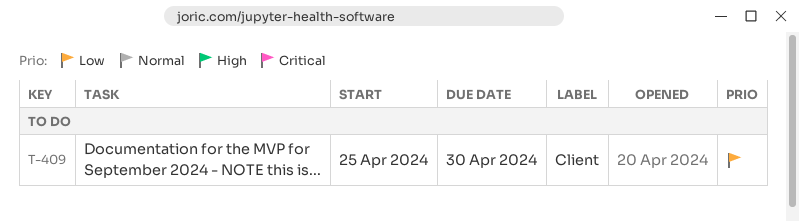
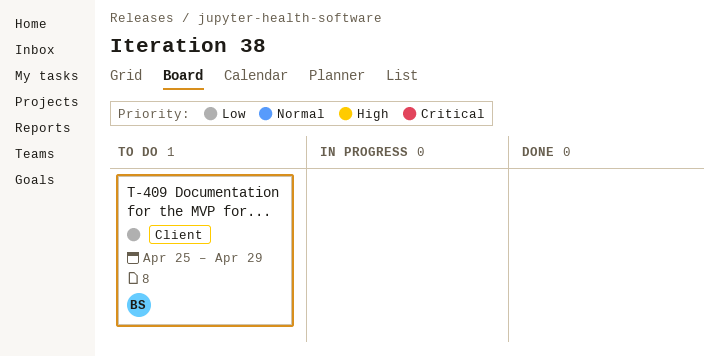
T-409, due: Apr 30 -> Apr 29

